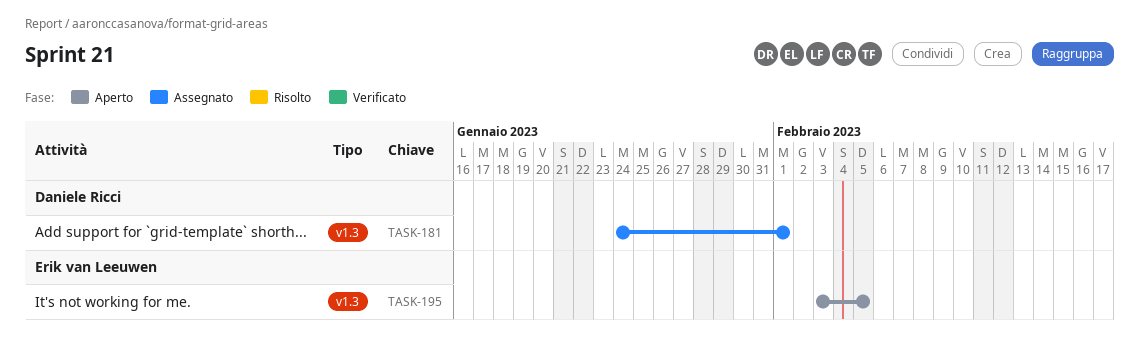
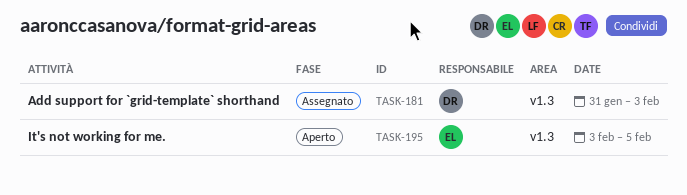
TASK-181, start: Jan 24 -> Jan 31
TASK-181, due: Feb 1 -> Feb 3

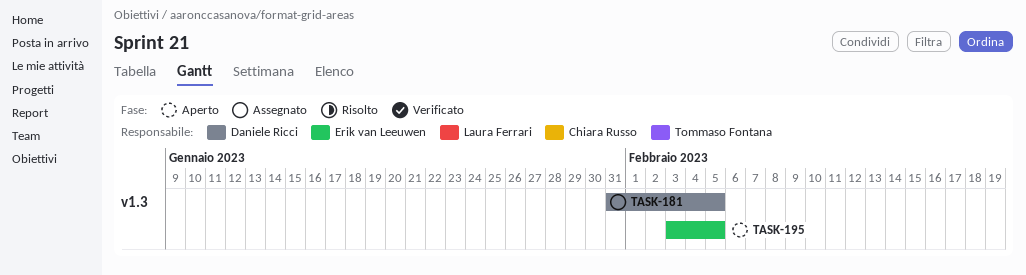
TASK-181, due: Feb 3 -> Feb 5

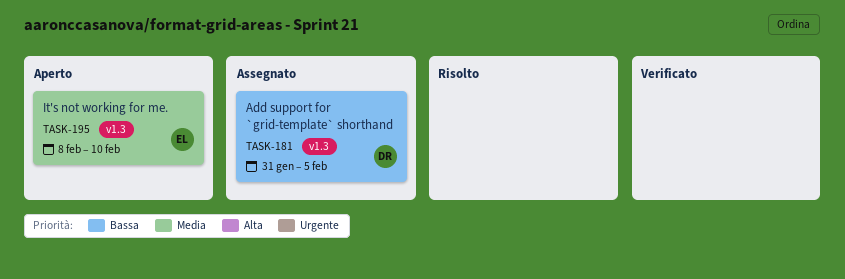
TASK-195, start: Feb 3 -> Feb 8
TASK-195, due: Feb 5 -> Feb 10

